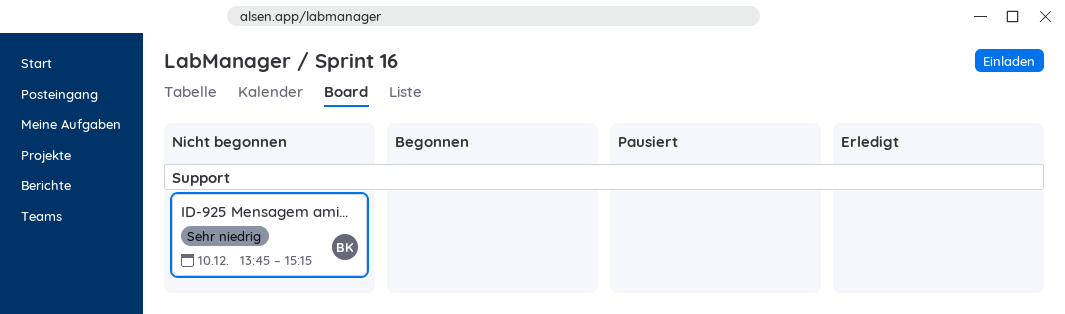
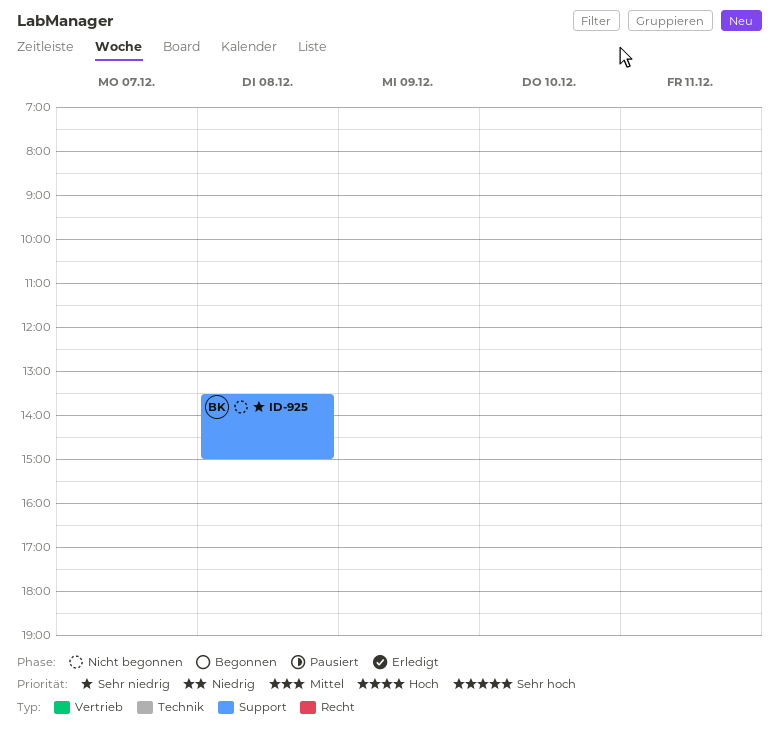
ID-925, day: Dec 10 -> Dec 8
ID-925, begins: 13:45 -> 13:30
ID-925, ends: 15:15 -> 15:00

